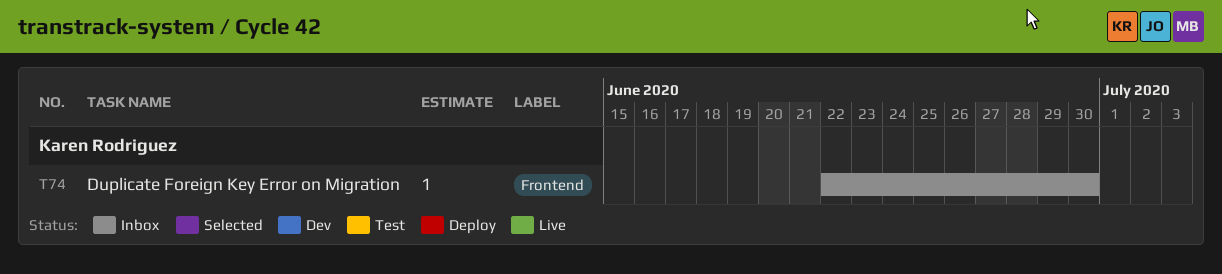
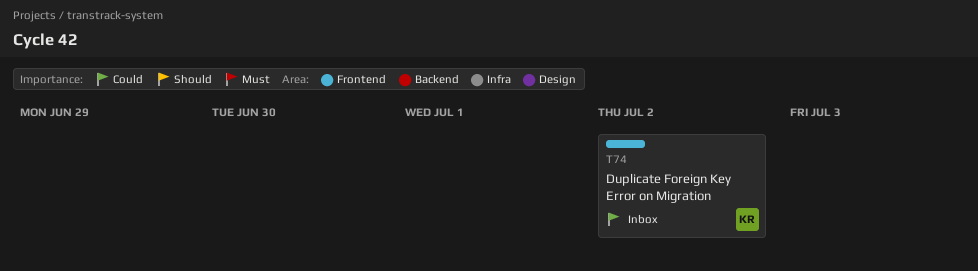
T74, due: Jun 30 -> Jul 2

